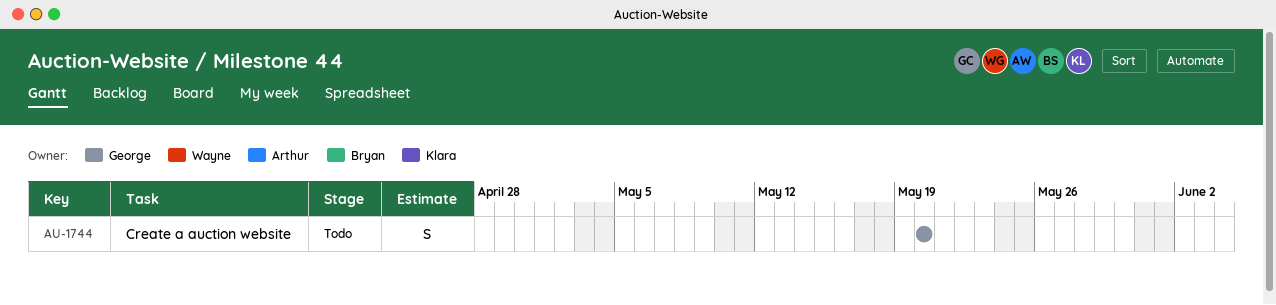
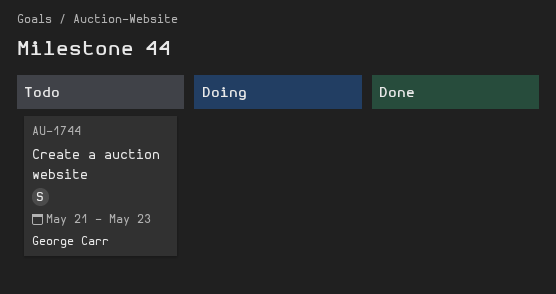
AU-1744, start: May 20 -> May 21
AU-1744, due: May 20 -> May 23

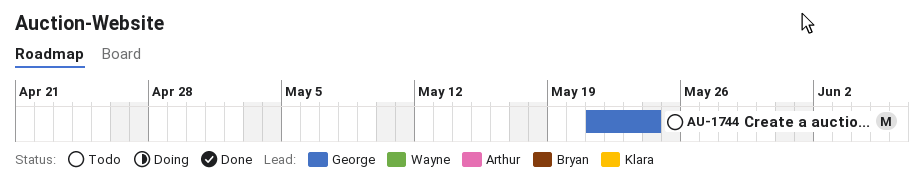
AU-1744, estimate: S -> M
AU-1744, due: May 23 -> May 24

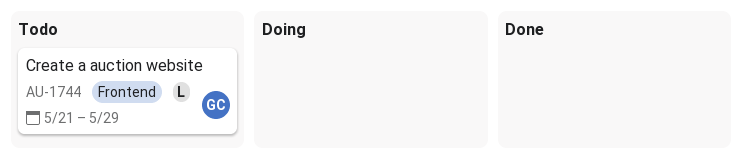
AU-1744, estimate: M -> L
AU-1744, due: May 24 -> May 29

